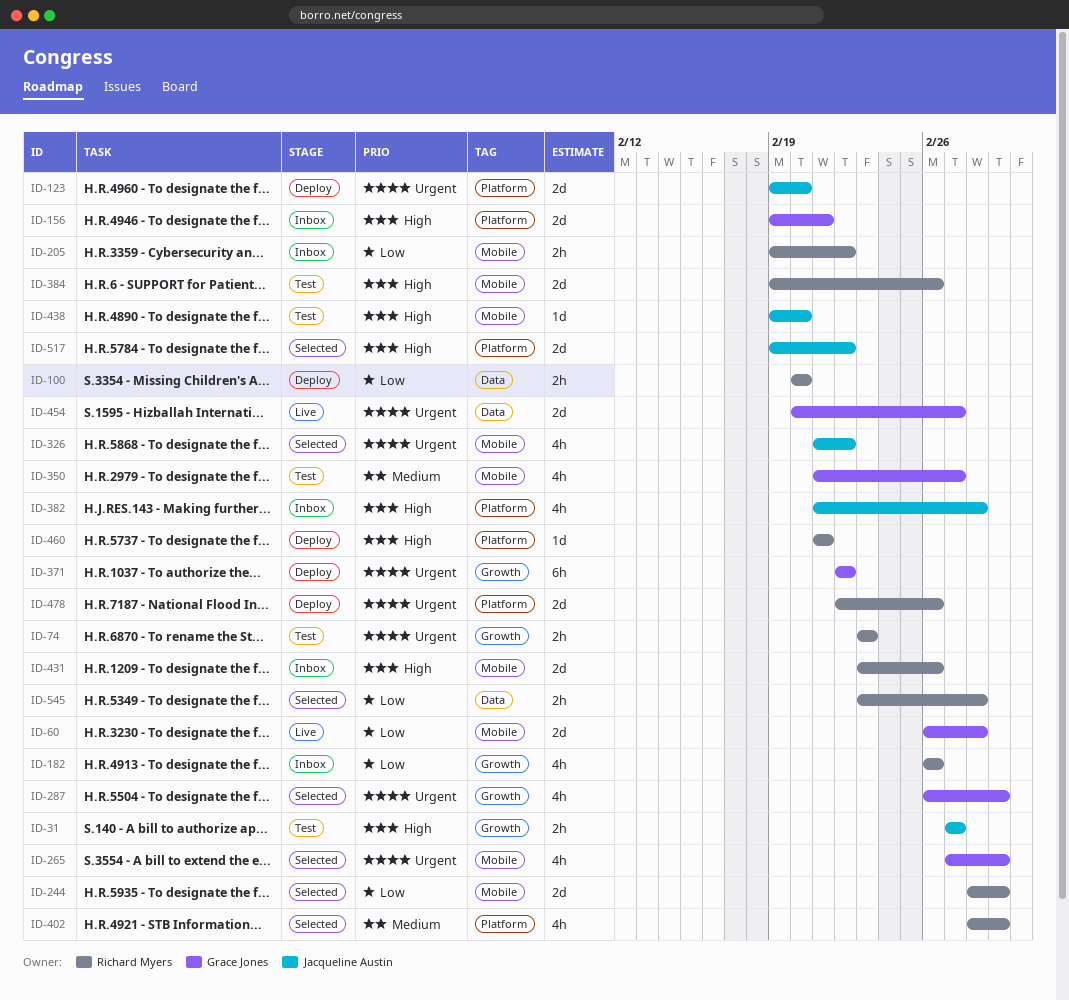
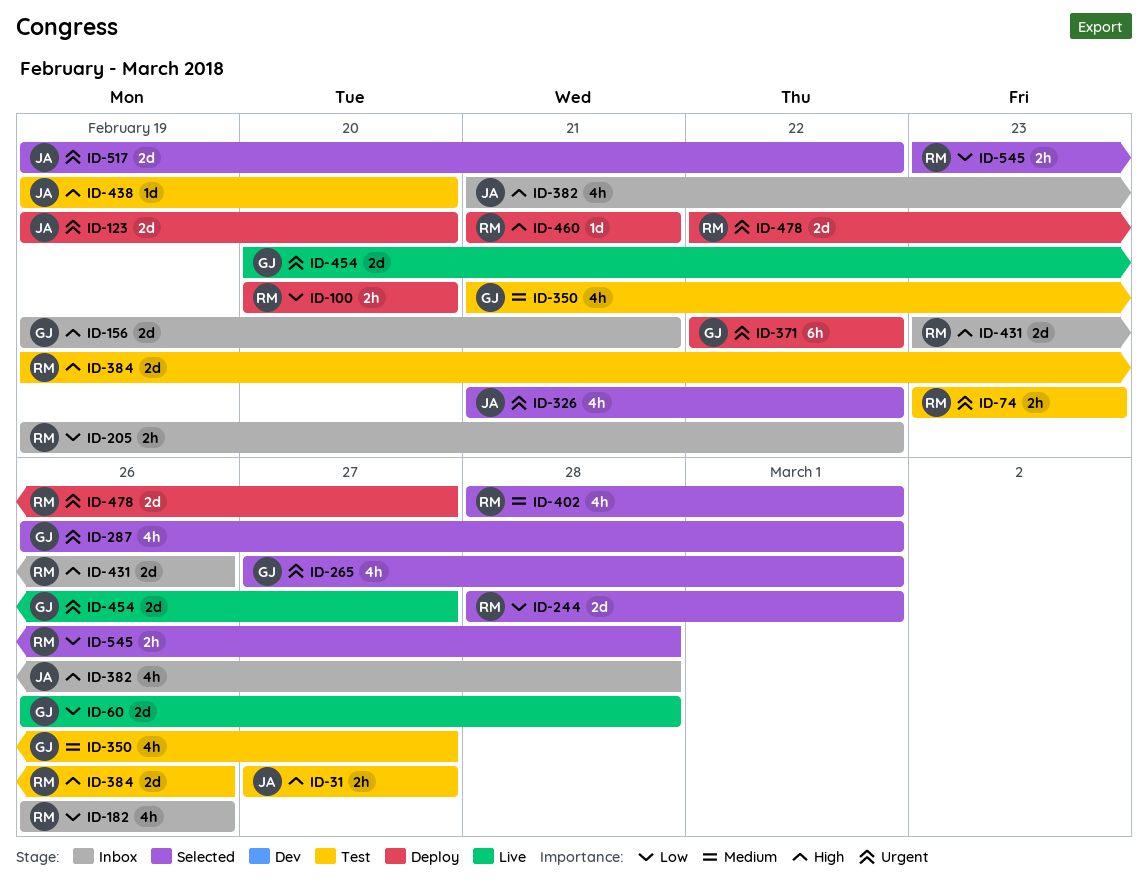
ID-478, due: Feb 26 -> Feb 27
ID-517, priority: High -> Urgent

